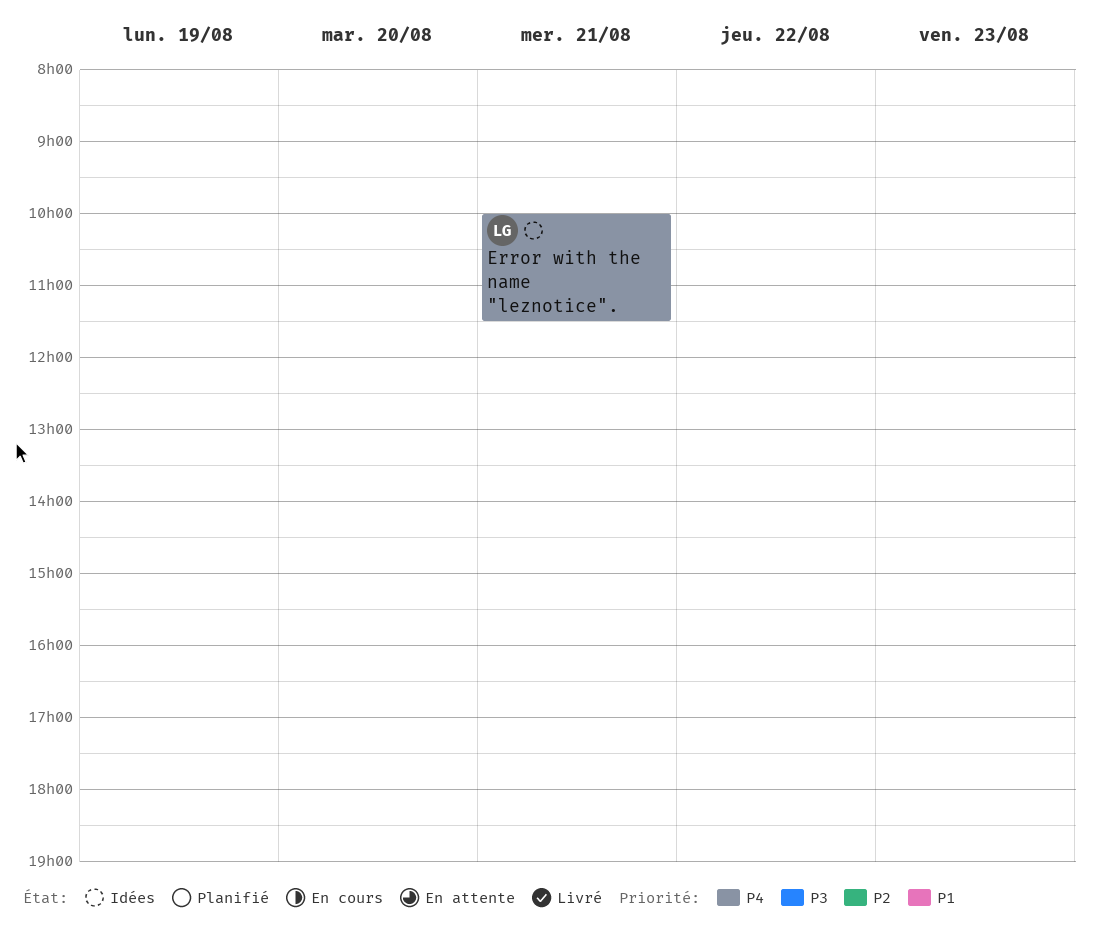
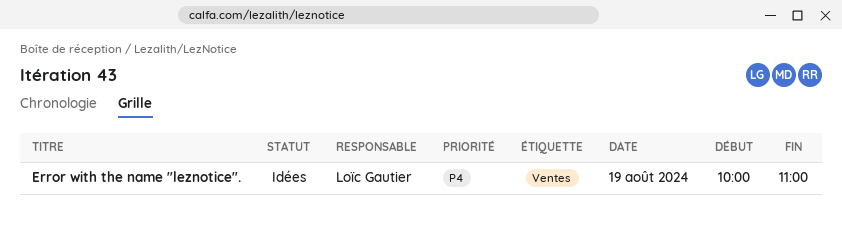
Error with the name "leznotice"., day: Aug 21 -> Aug 19
Error with the name "leznotice"., ends: 11:30 -> 11:00

